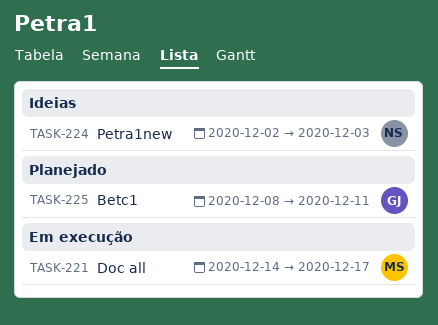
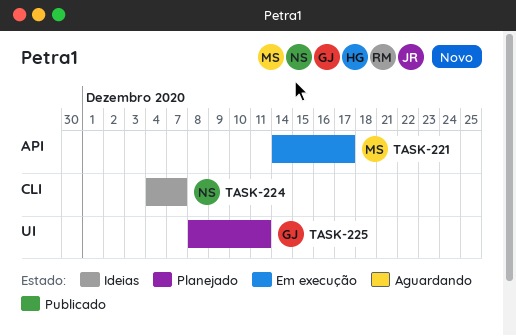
TASK-224, start: Dec 2 -> Dec 4
TASK-224, due: Dec 3 -> Dec 7

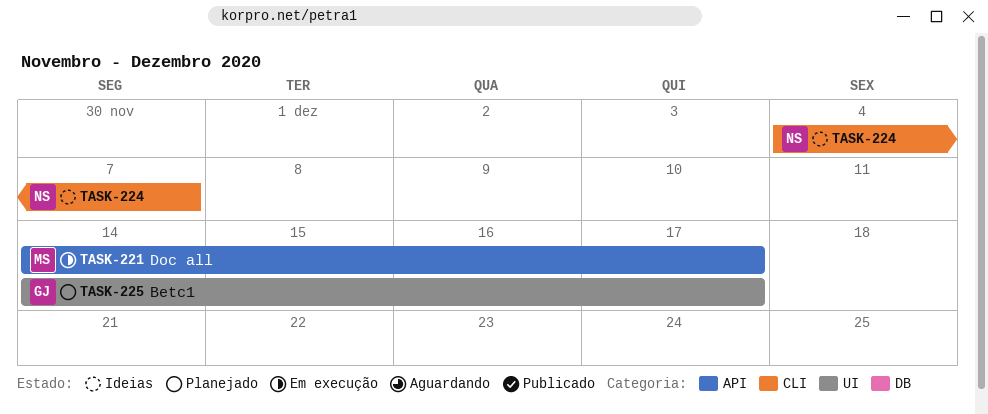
TASK-225, start: Dec 8 -> Dec 14
TASK-225, due: Dec 11 -> Dec 17

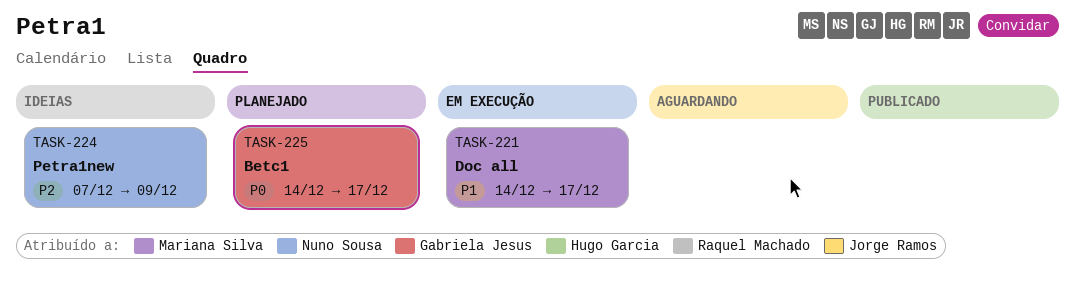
TASK-224, start: Dec 4 -> Dec 7
TASK-224, due: Dec 7 -> Dec 9

